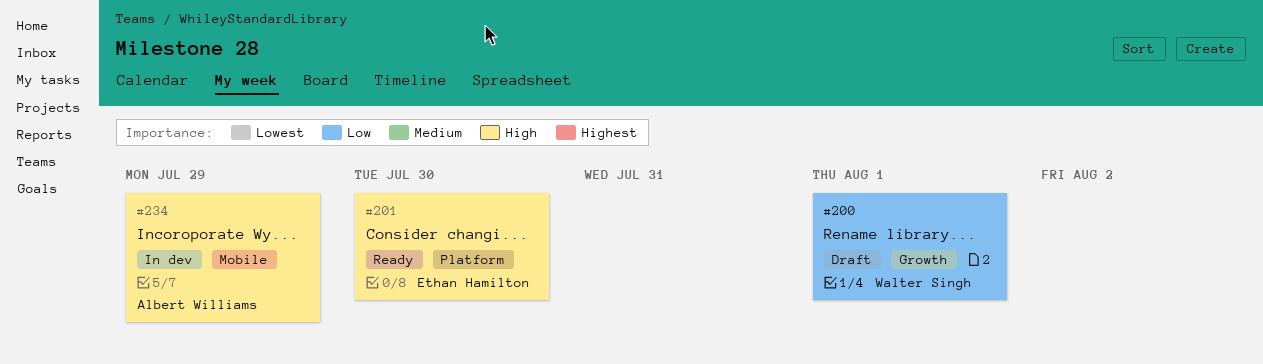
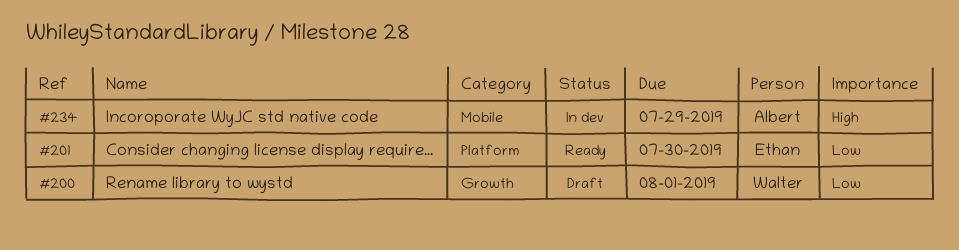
#201, priority: High -> Low

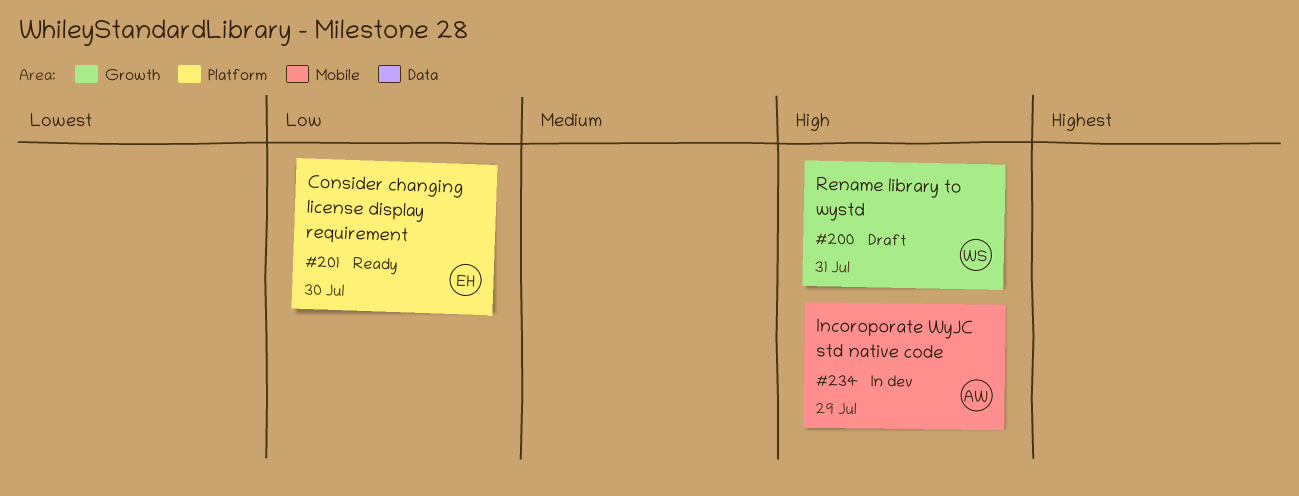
#200, priority: Low -> High
#200, due: Aug 1 -> Jul 31

